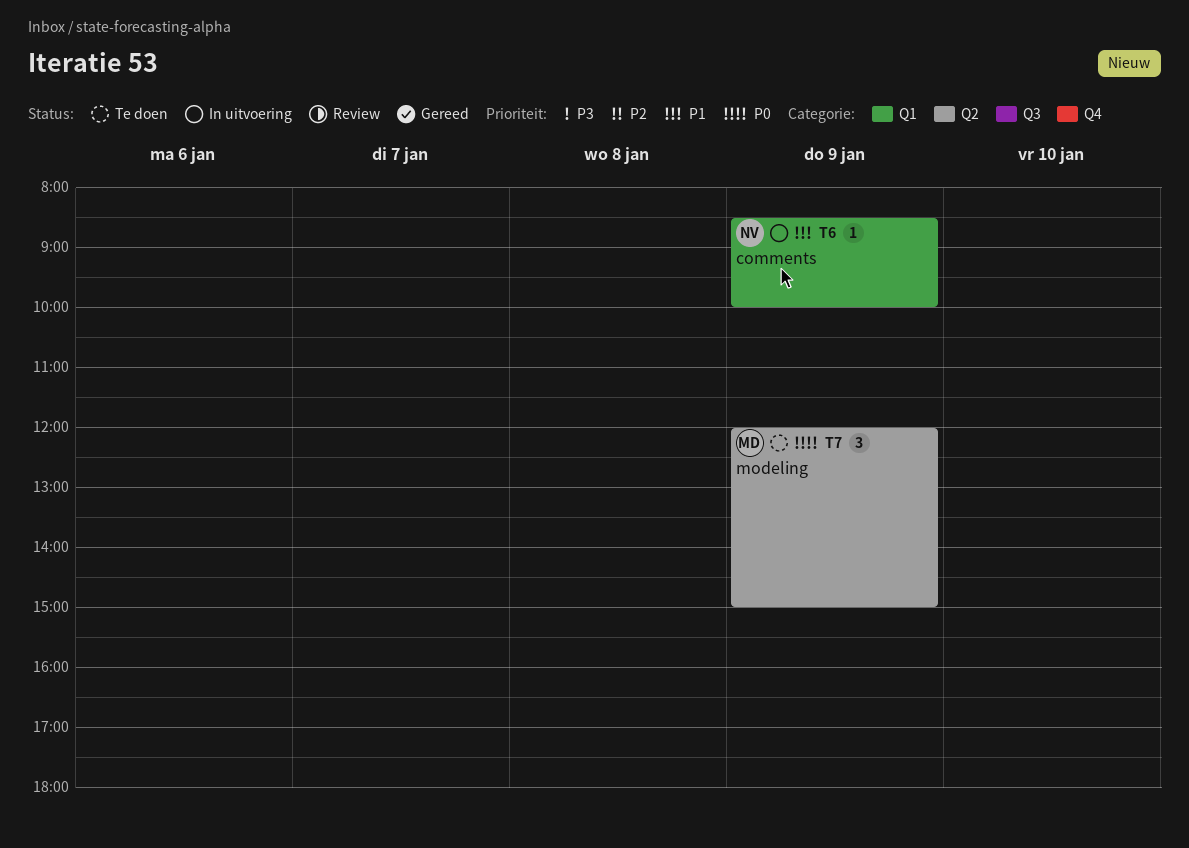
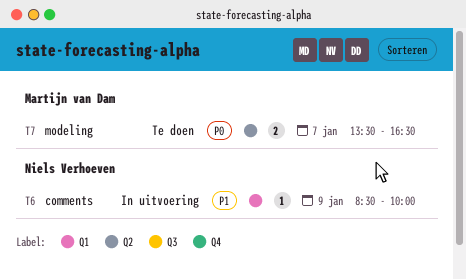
T7, estimate: 3 -> 2
T7, day: Jan 9 -> Jan 7
T7, begins: 12:00 -> 13:30
T7, ends: 15:00 -> 16:30

